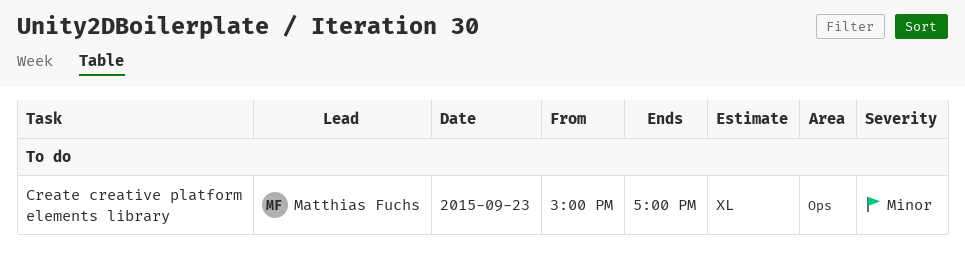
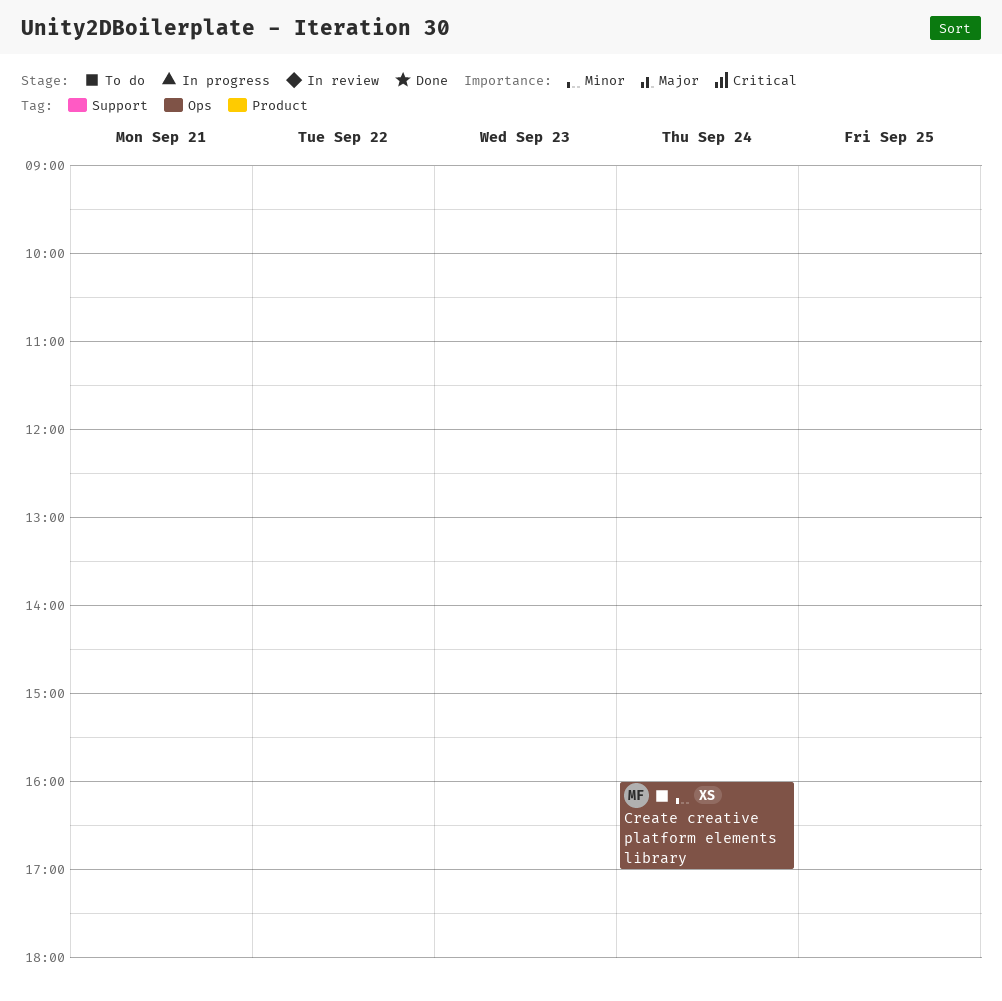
Create creative platform elements library, estimate: XL -> XS
Create creative platform elements library, day: Sep 23 -> Sep 24
Create creative platform elements library, begins: 15:00 -> 16:00

